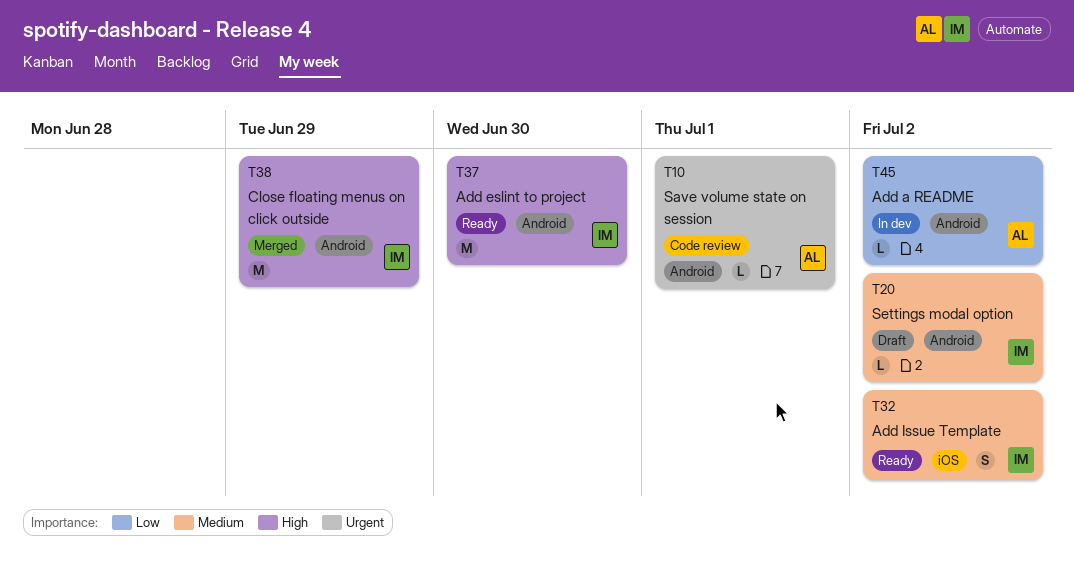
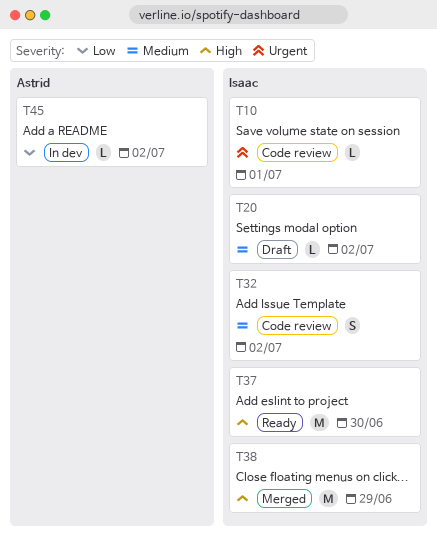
T10, owner: Astrid -> Isaac
T32, status: Ready -> Code review

